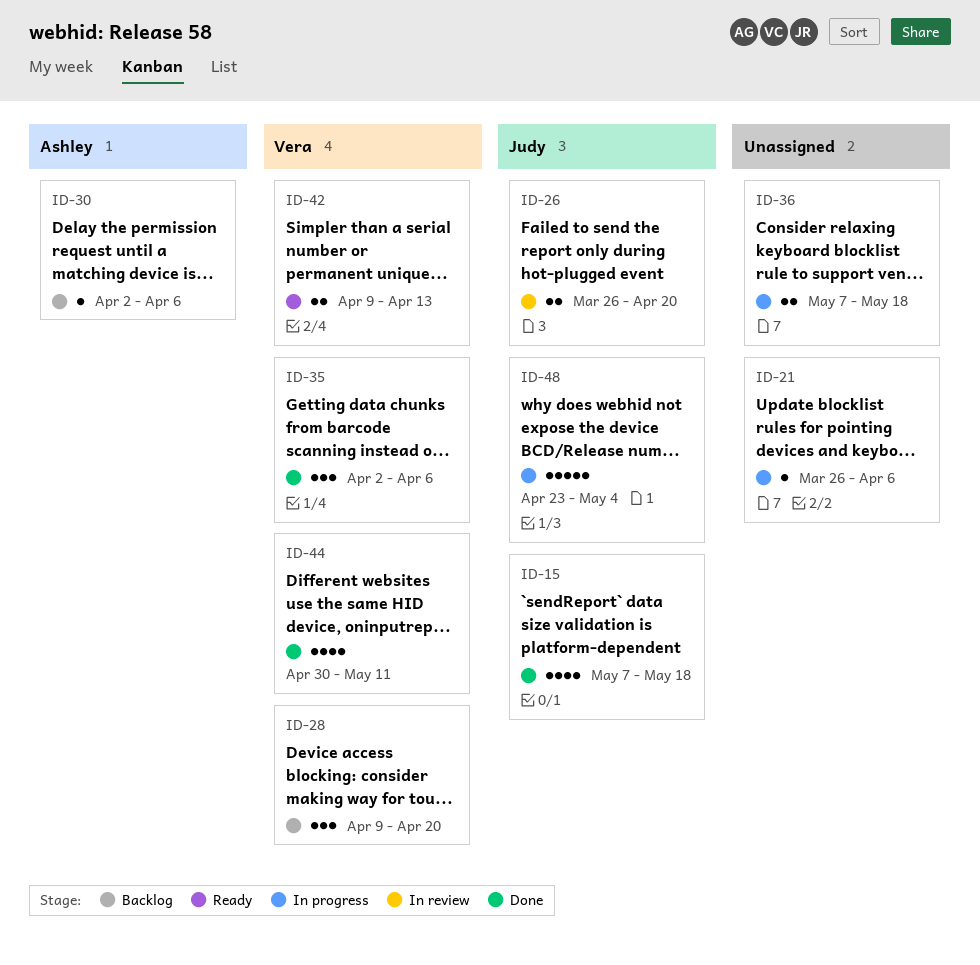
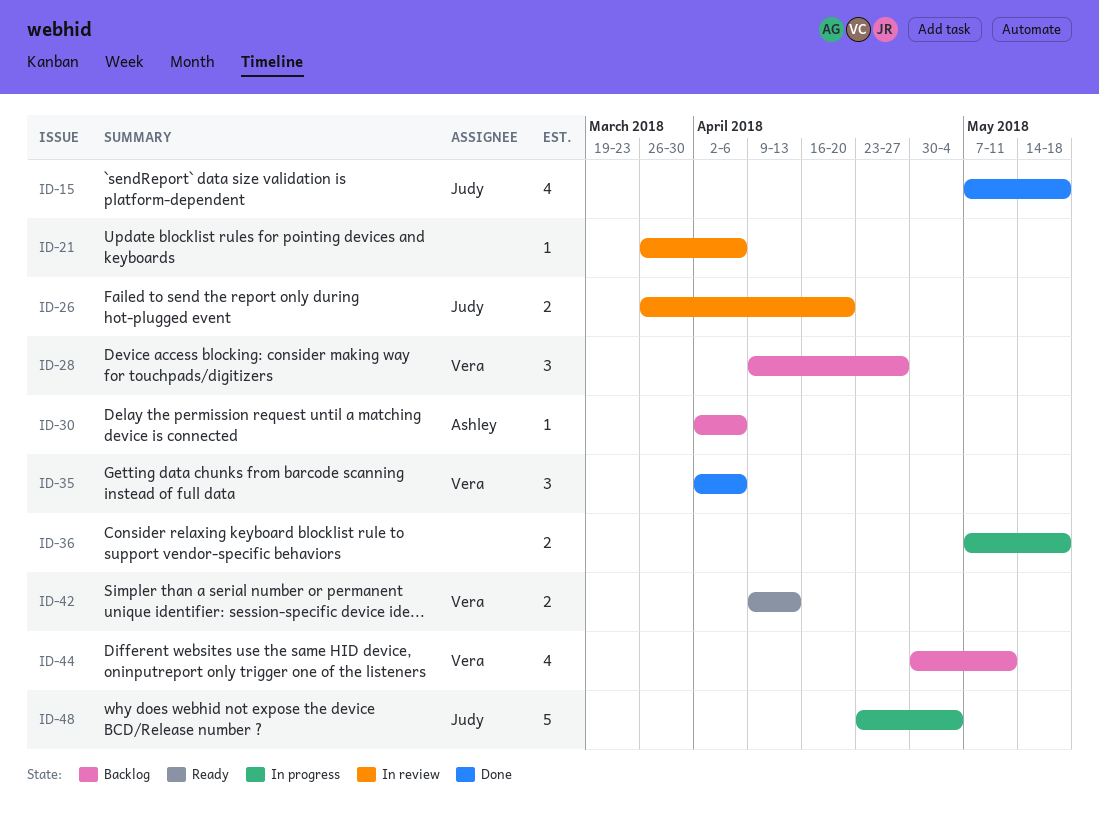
ID-21, status: In progress -> In review
ID-28, due: Apr 20 -> Apr 27
ID-44, status: Done -> Backlog

